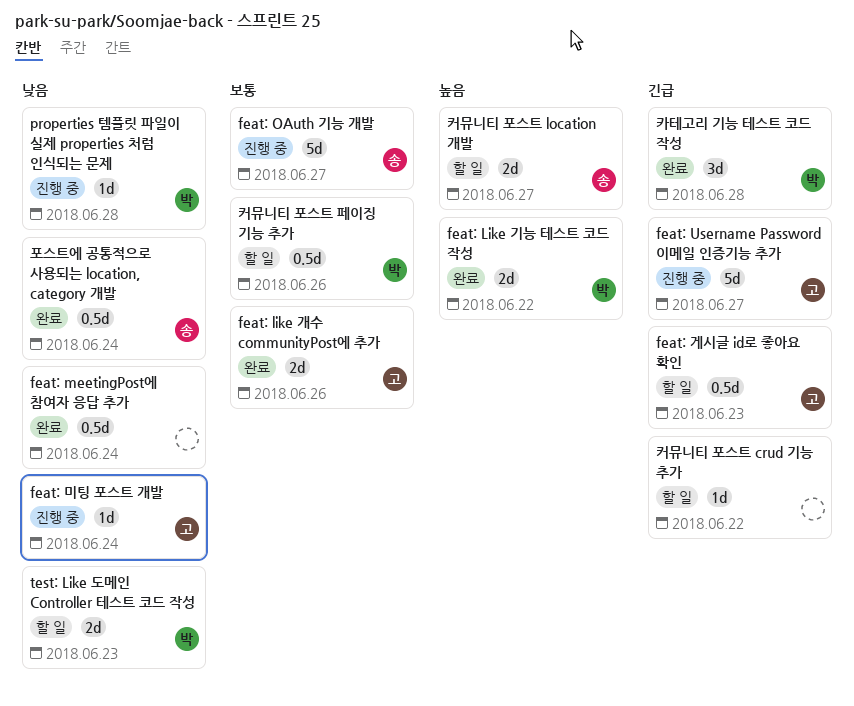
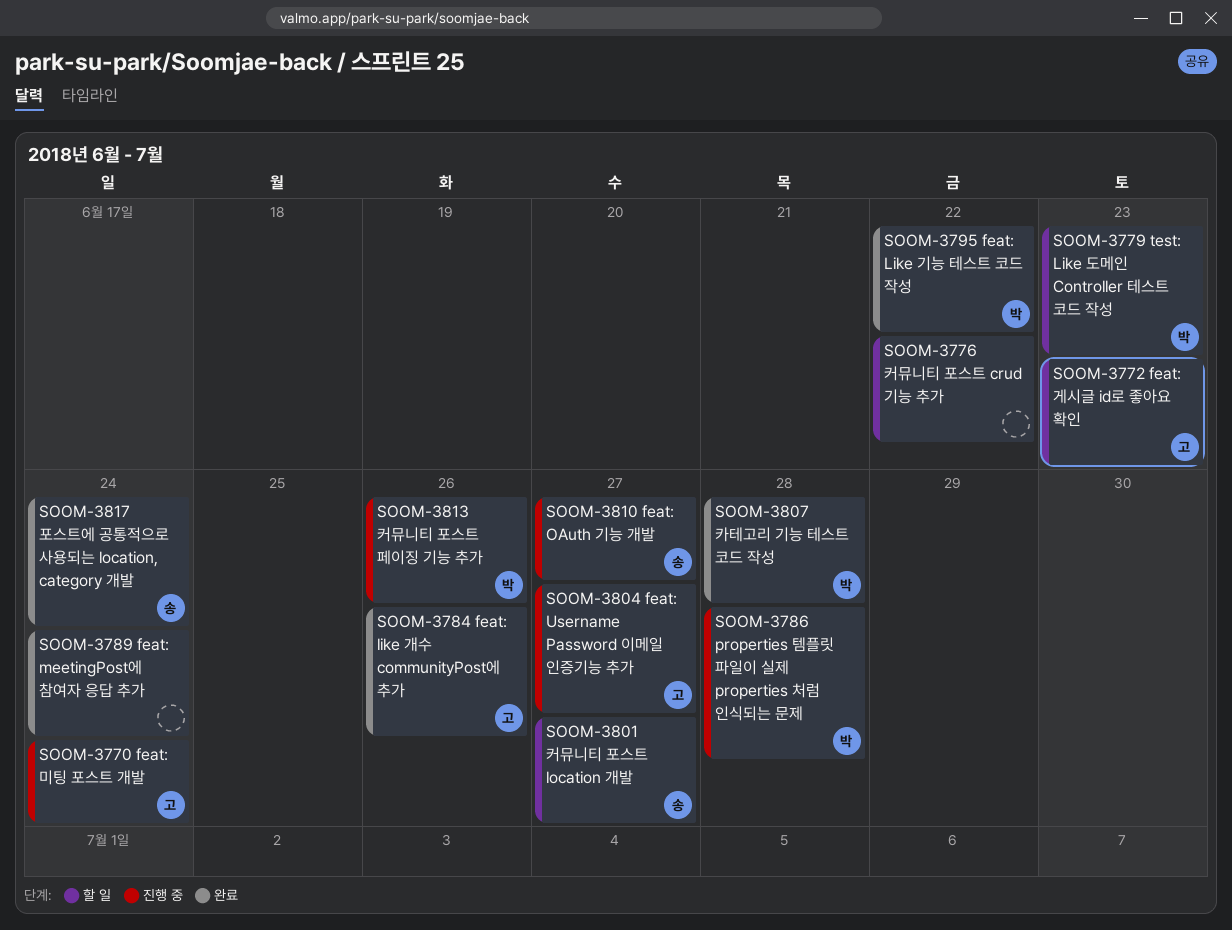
커뮤니티 포스트 페이징 기능 추가, status: 할 일 -> 진행 중

